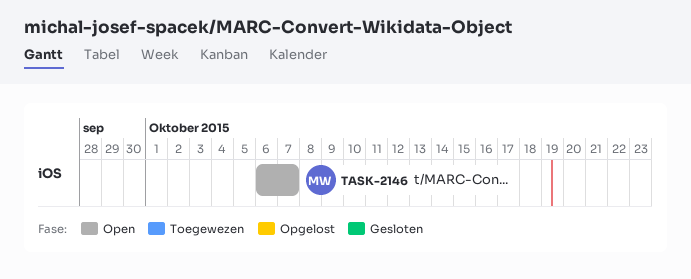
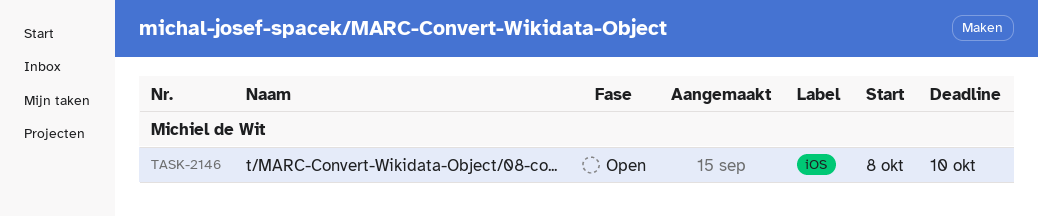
TASK-2146, start: Oct 6 -> Oct 8
TASK-2146, due: Oct 7 -> Oct 10

